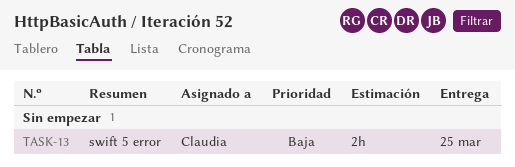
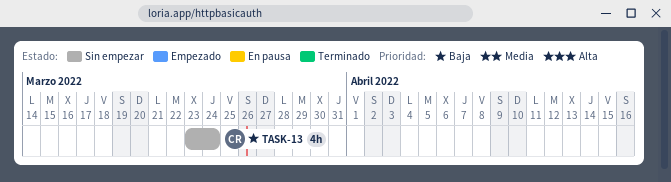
TASK-13, estimate: 2h -> 4h
TASK-13, due: Mar 25 -> Mar 24

